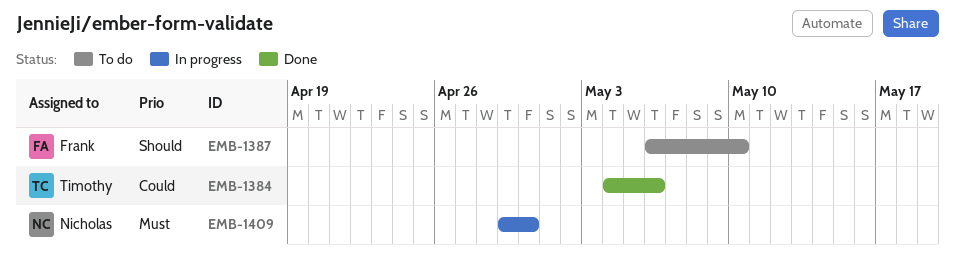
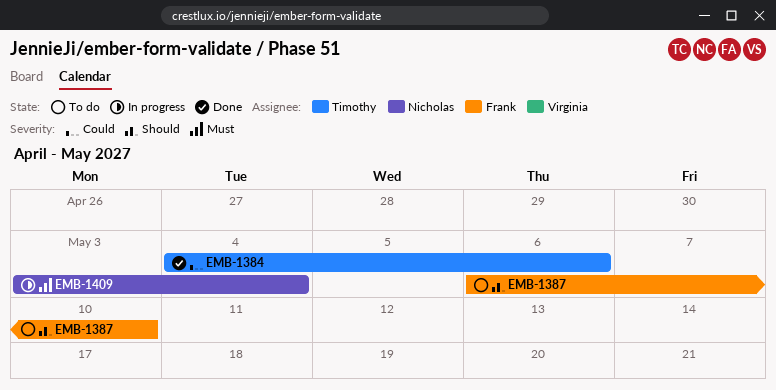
EMB-1409, start: Apr 29 -> May 3
EMB-1409, due: Apr 30 -> May 4

